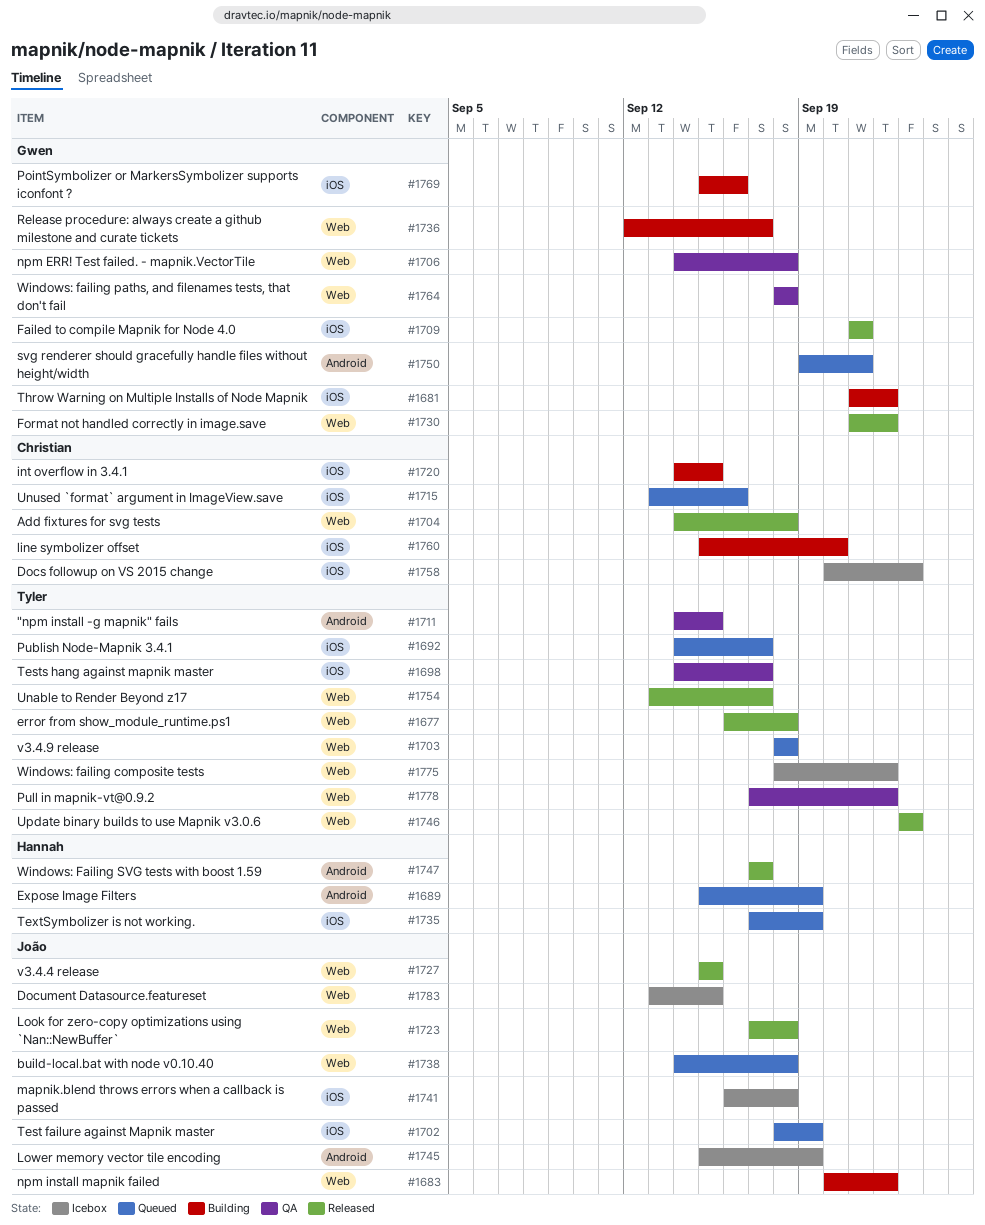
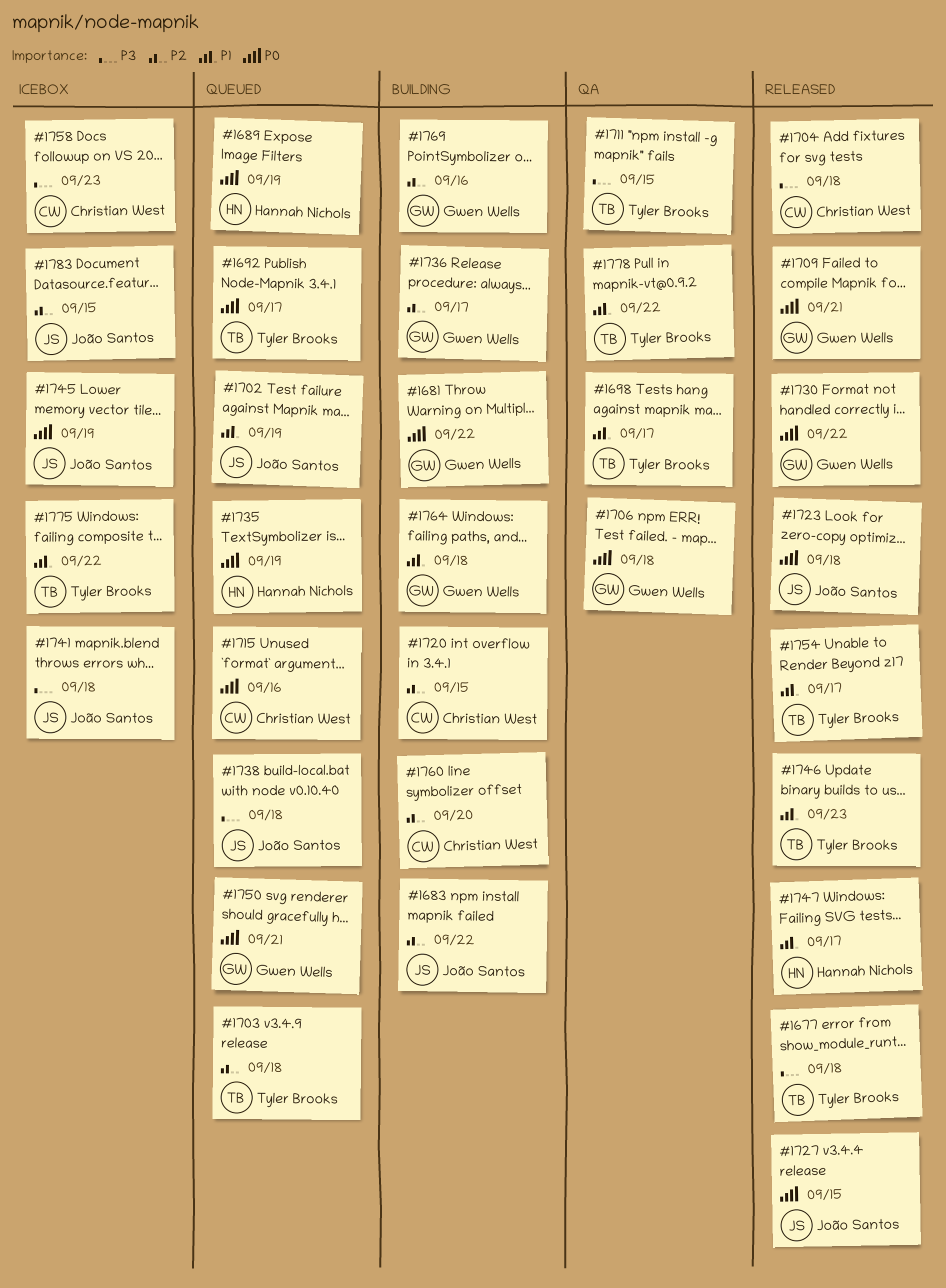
#1764, status: QA -> Building

